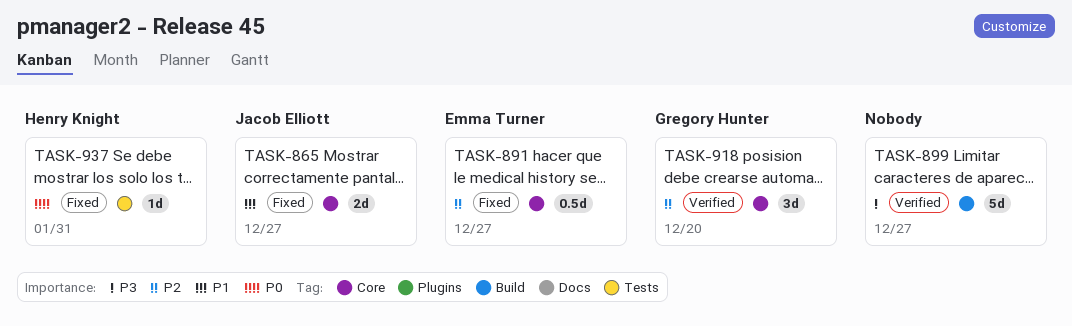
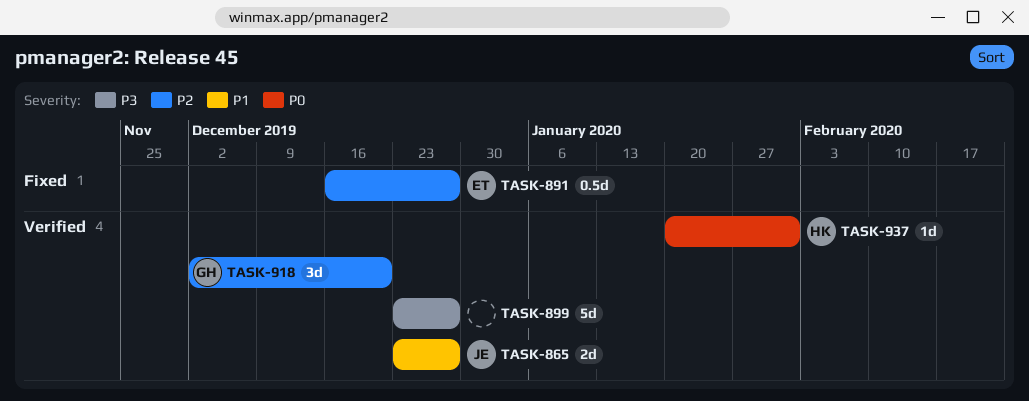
TASK-865, status: Fixed -> Verified
TASK-937, status: Fixed -> Verified

